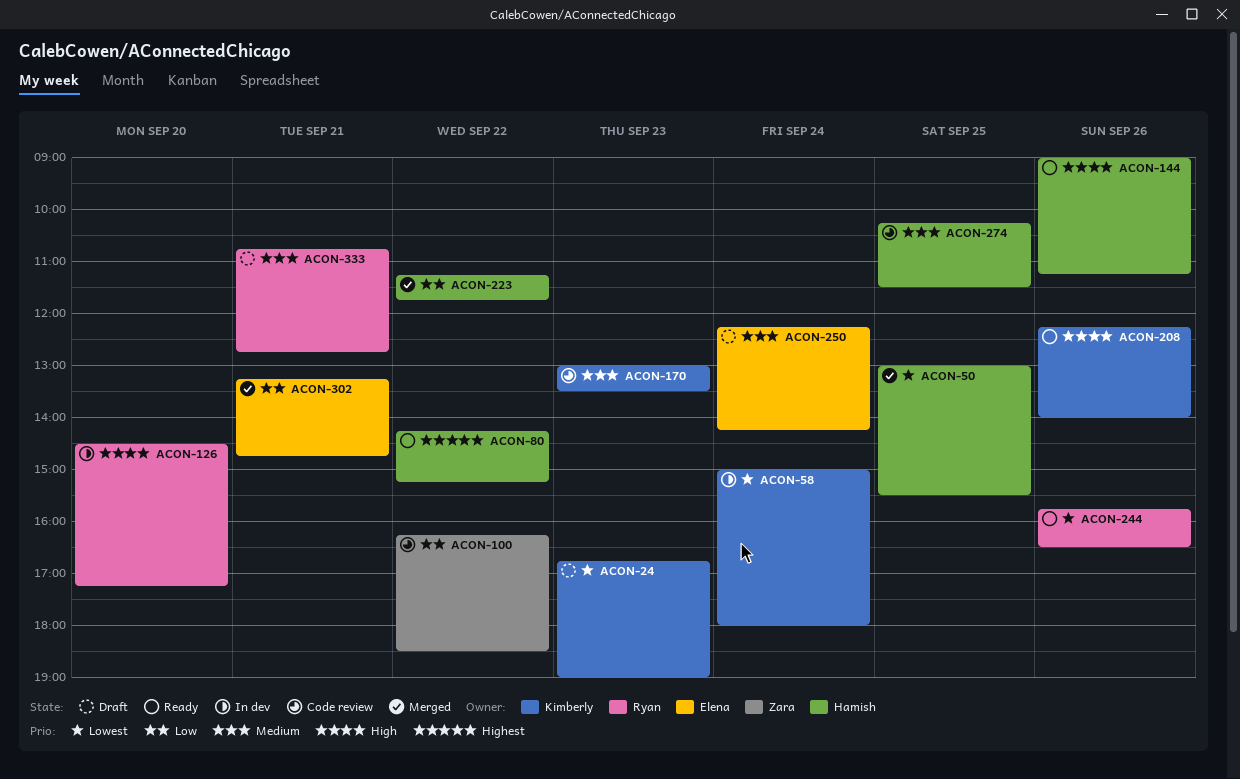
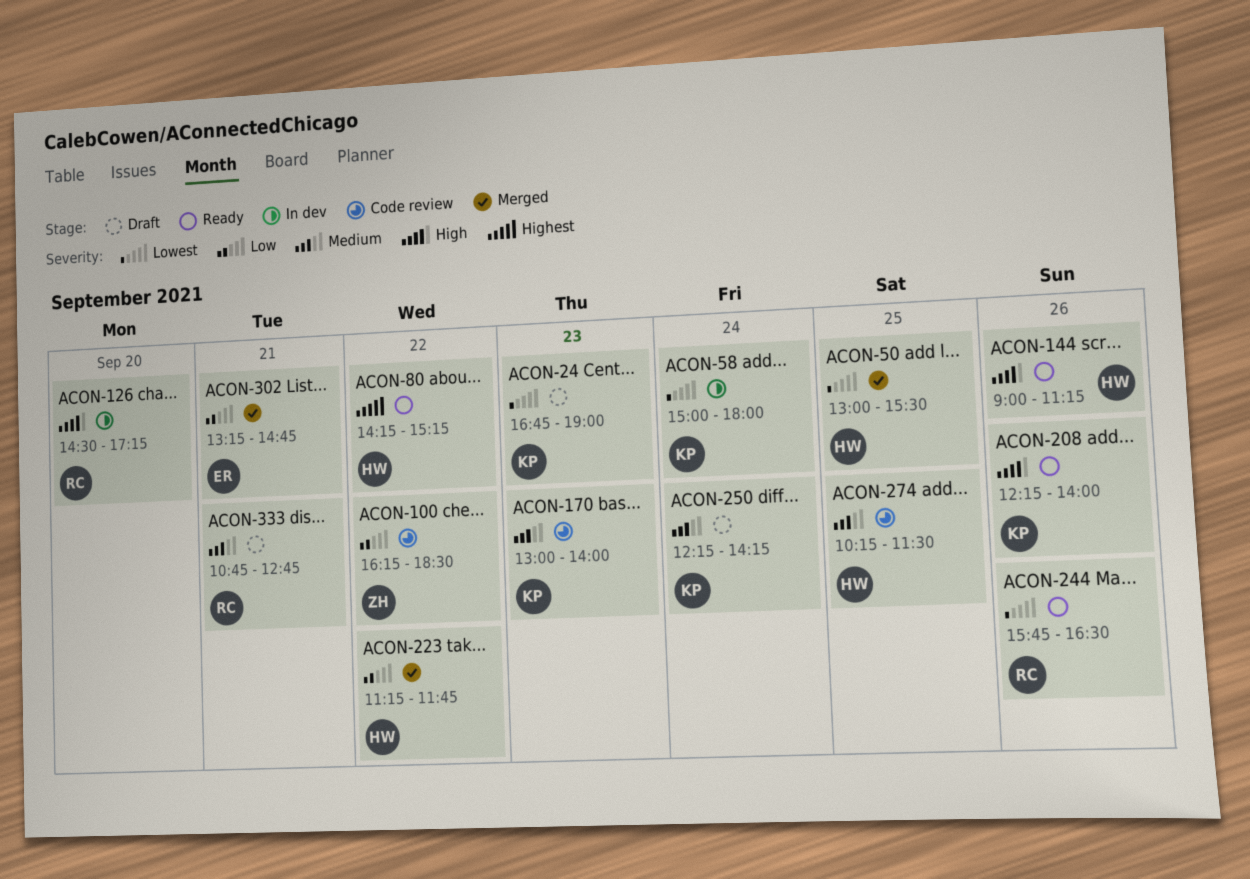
ACON-170, ends: 13:30 -> 14:00
ACON-250, owner: Elena -> Kimberly

